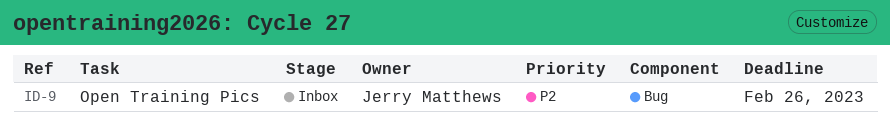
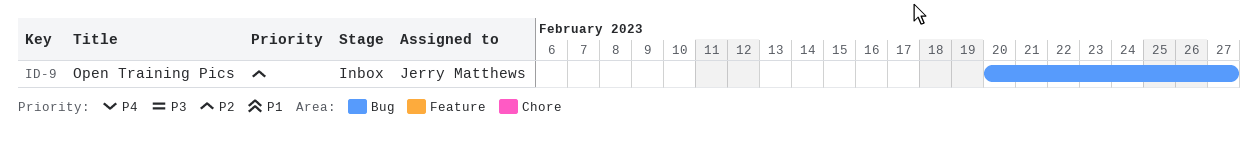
ID-9, due: Feb 26 -> Feb 27

